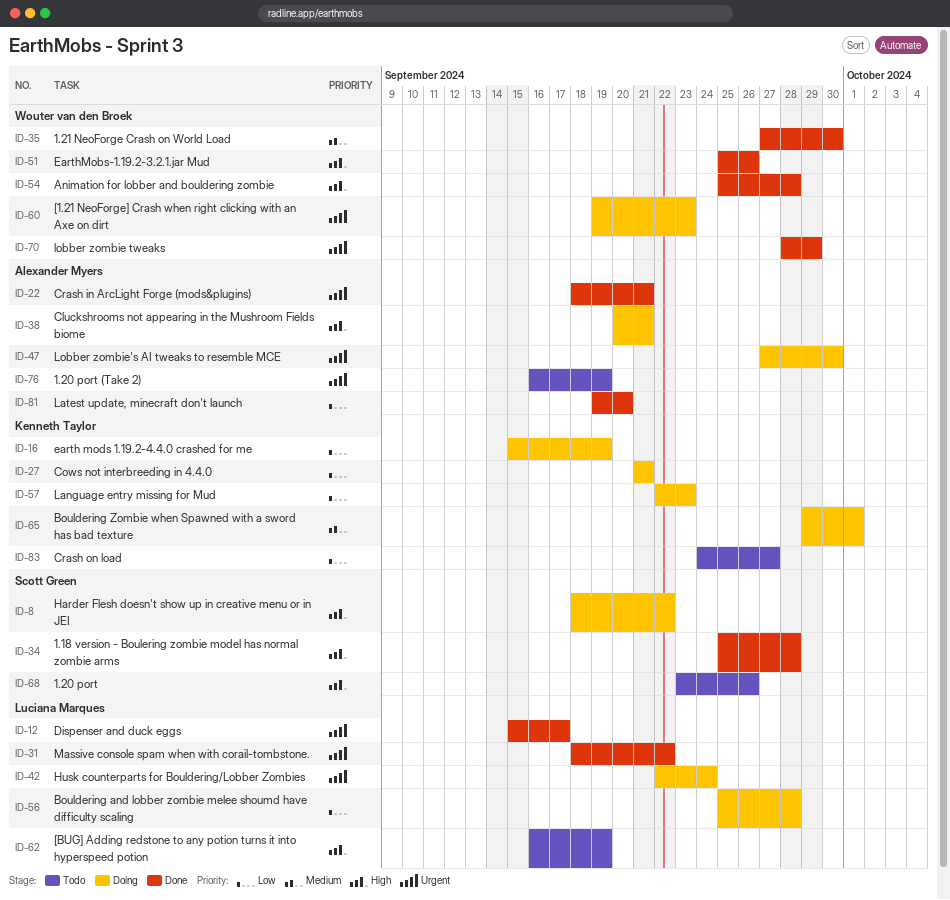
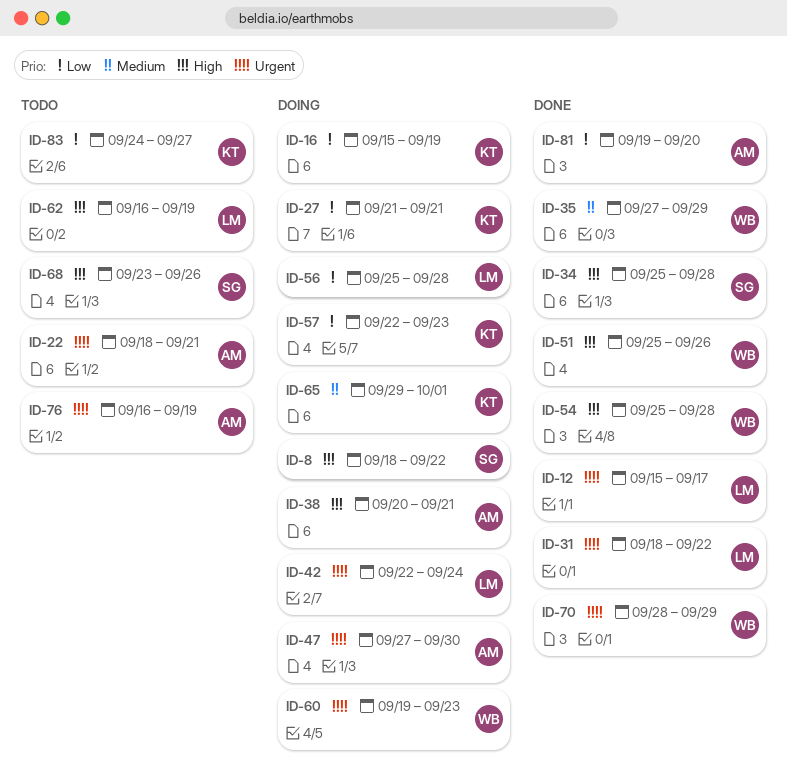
ID-22, status: Done -> Todo
ID-35, due: Sep 30 -> Sep 29

